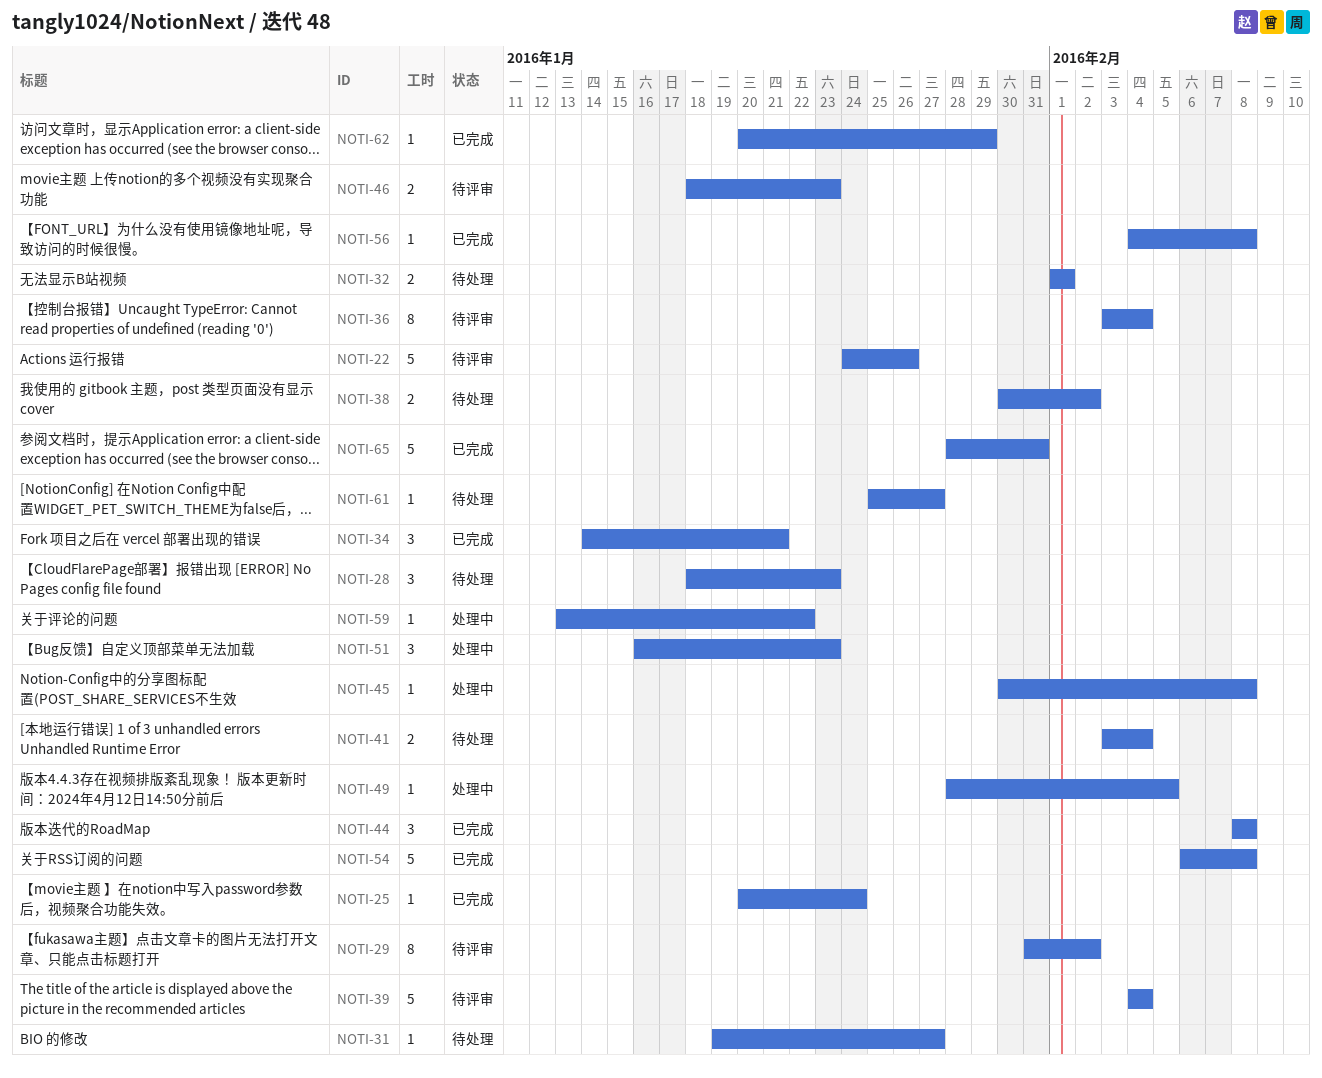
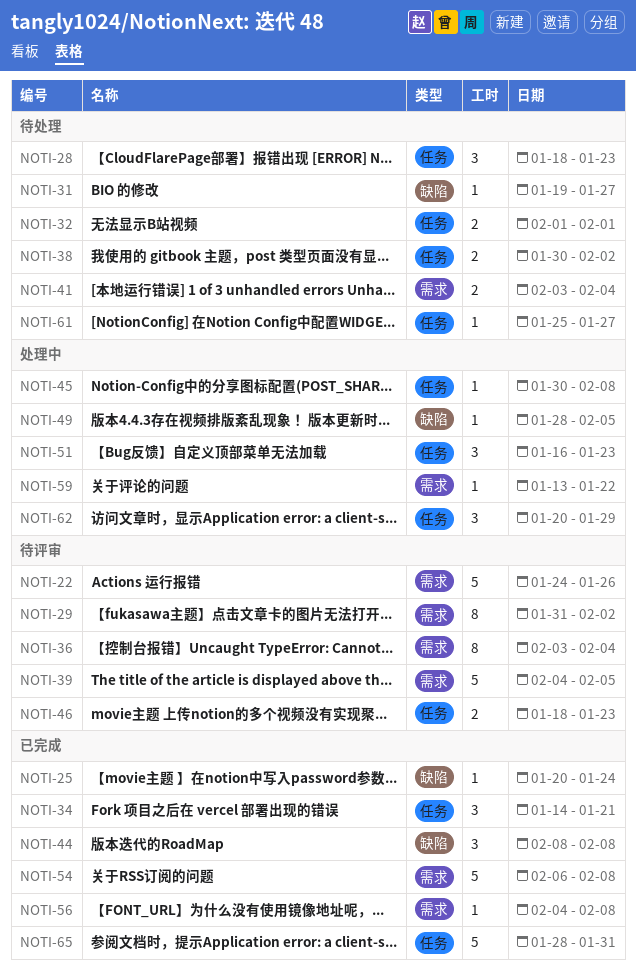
NOTI-39, due: Feb 4 -> Feb 5
NOTI-62, status: 已完成 -> 处理中
NOTI-62, estimate: 1 -> 3

